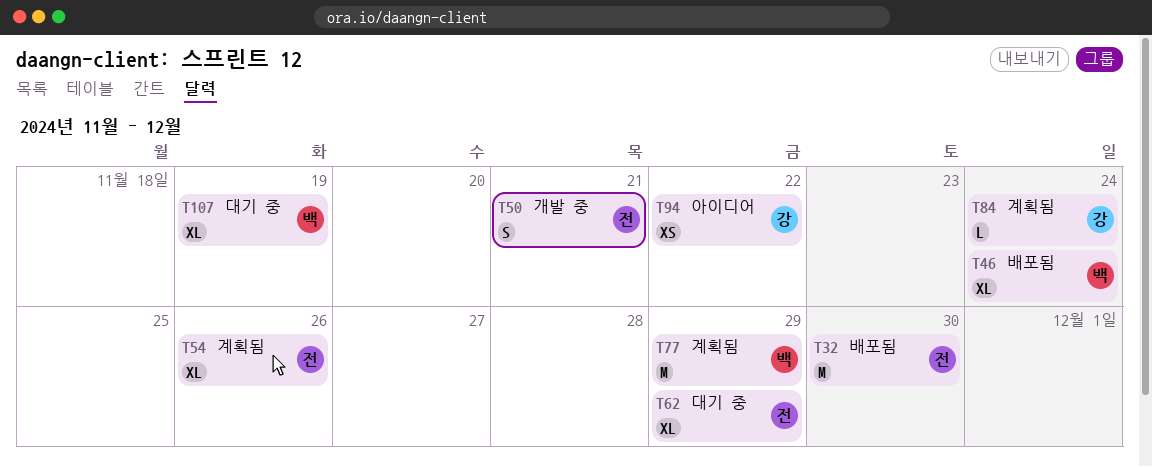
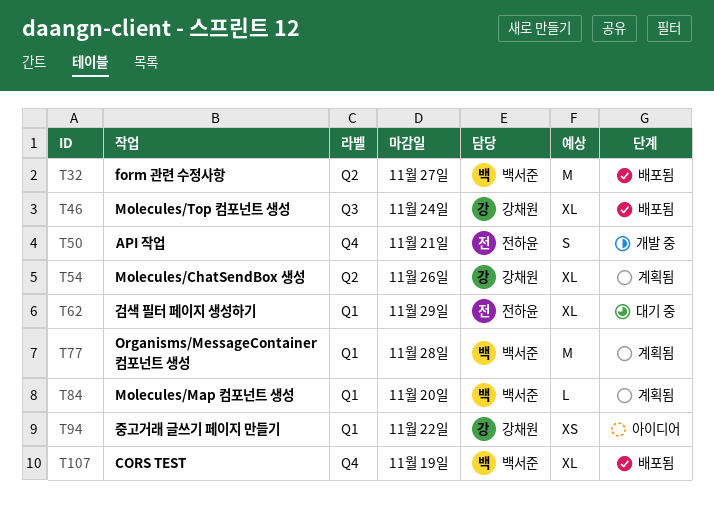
T32, owner: 전하윤 -> 백서준
T32, due: Nov 30 -> Nov 27
T46, owner: 백서준 -> 강채원
T54, owner: 전하윤 -> 강채원
T77, due: Nov 29 -> Nov 28
T84, owner: 강채원 -> 백서준
T84, due: Nov 24 -> Nov 20
T107, status: 대기 중 -> 배포됨

